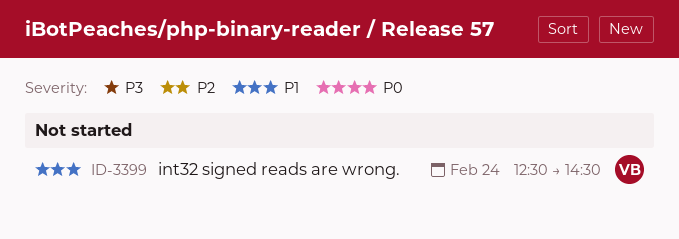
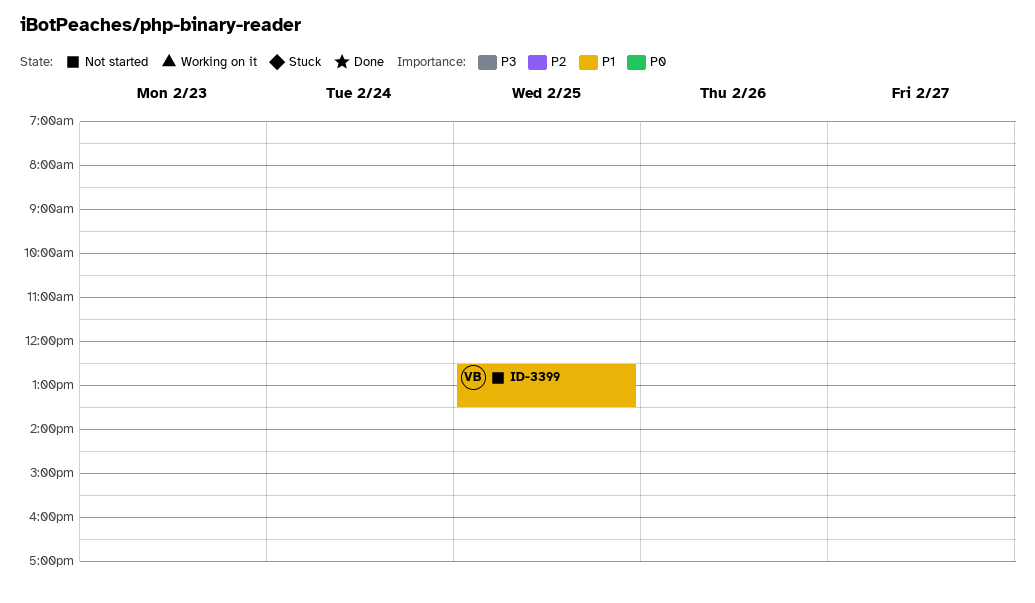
ID-3399, day: Feb 24 -> Feb 25
ID-3399, ends: 14:30 -> 13:30

